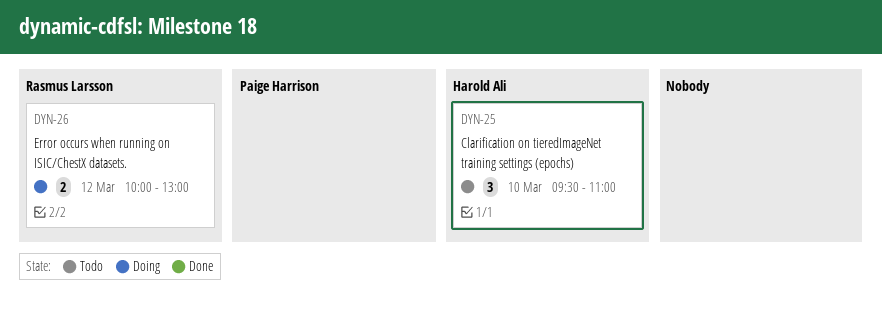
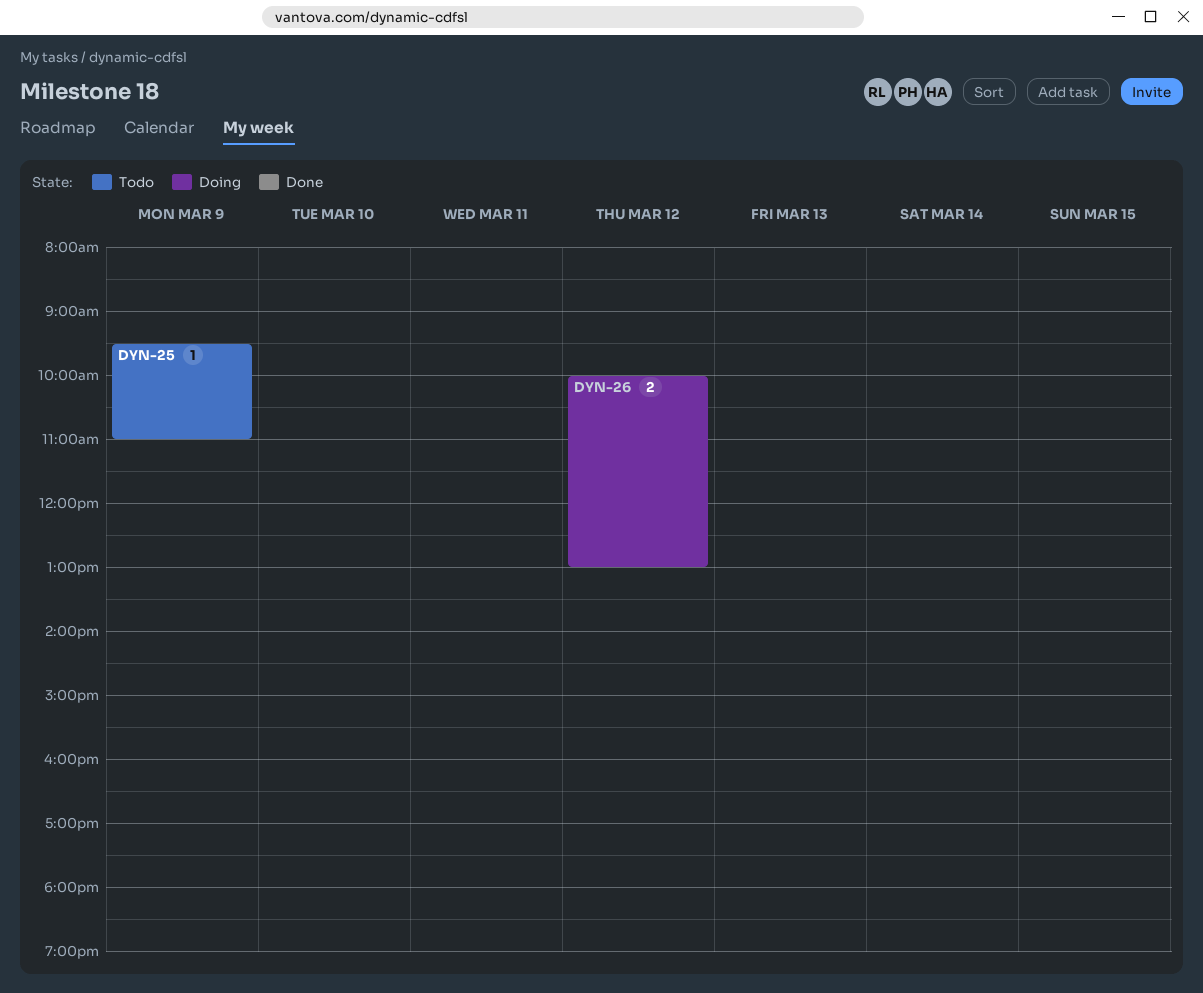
DYN-25, estimate: 3 -> 1
DYN-25, day: Mar 10 -> Mar 9

